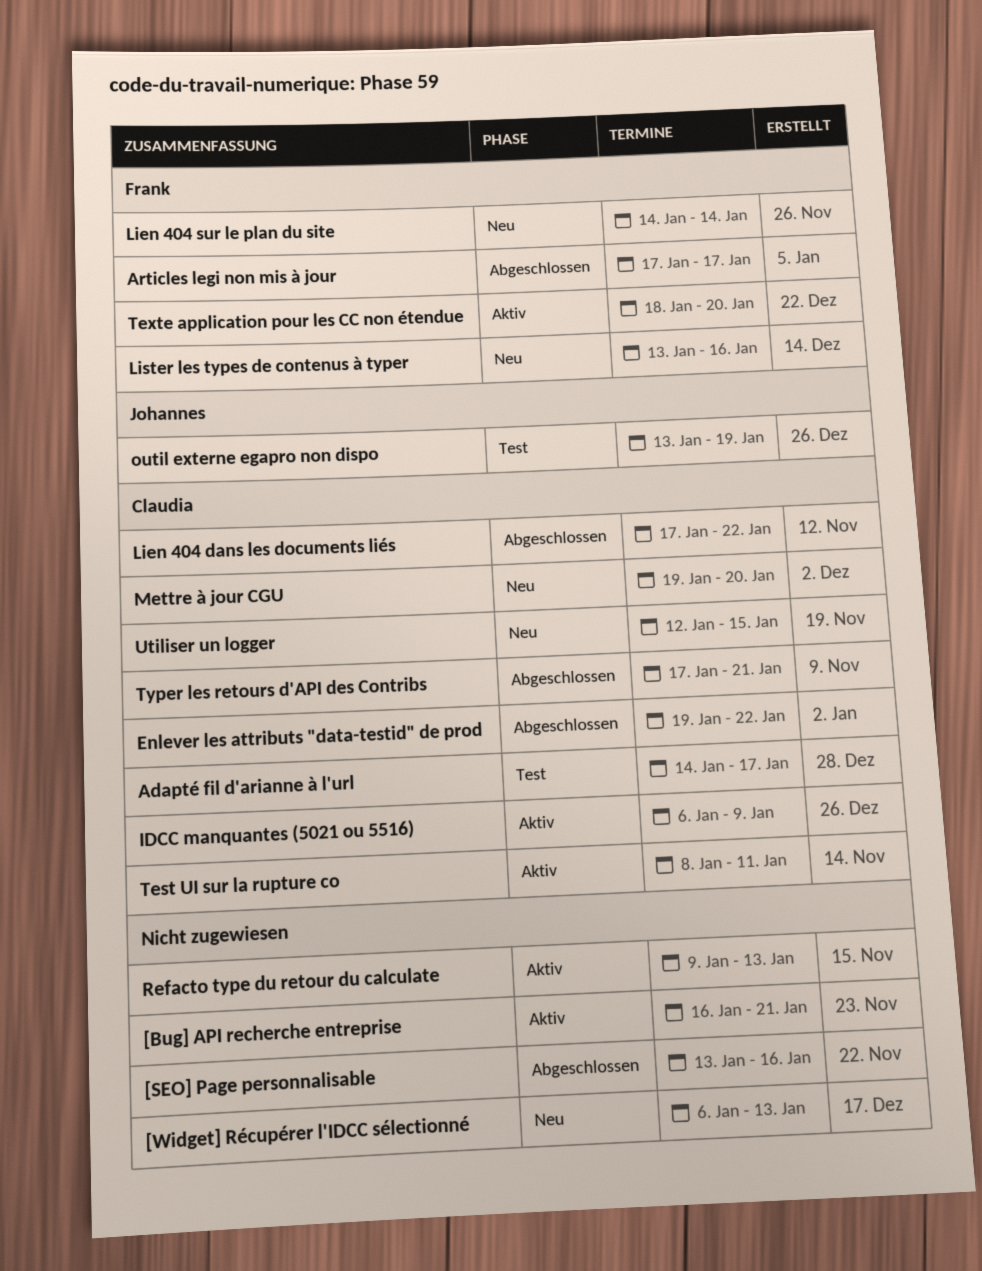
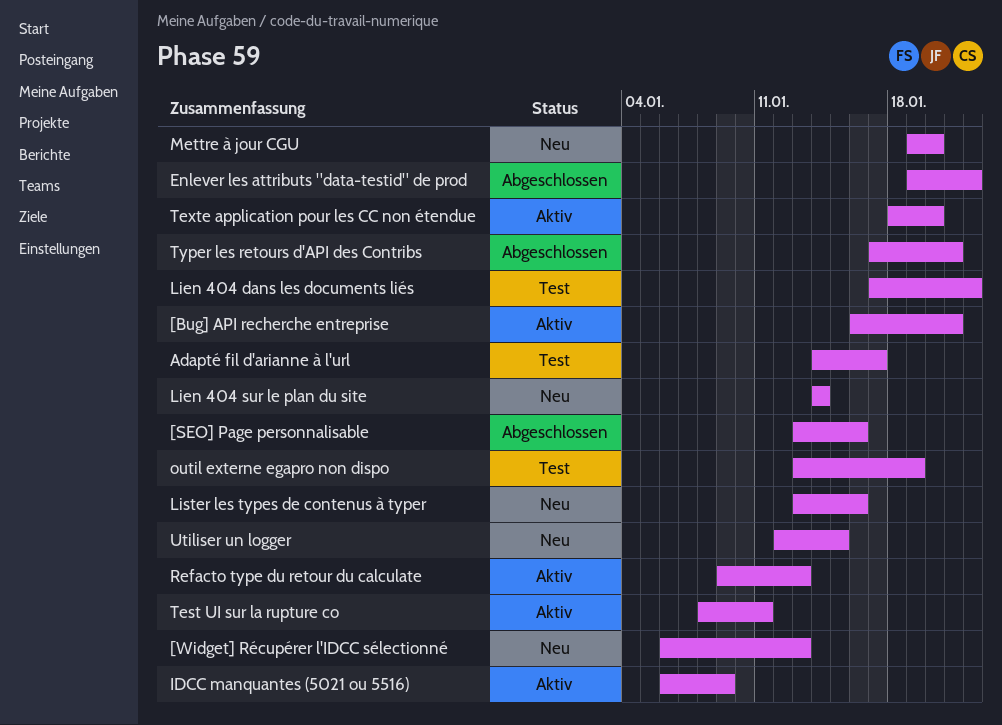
Articles legi non mis à jour: present -> none
Lien 404 dans les documents liés, status: Abgeschlossen -> Test

